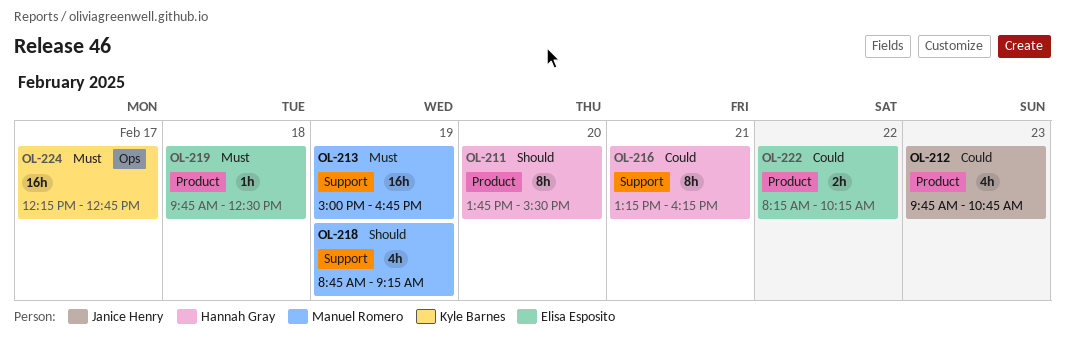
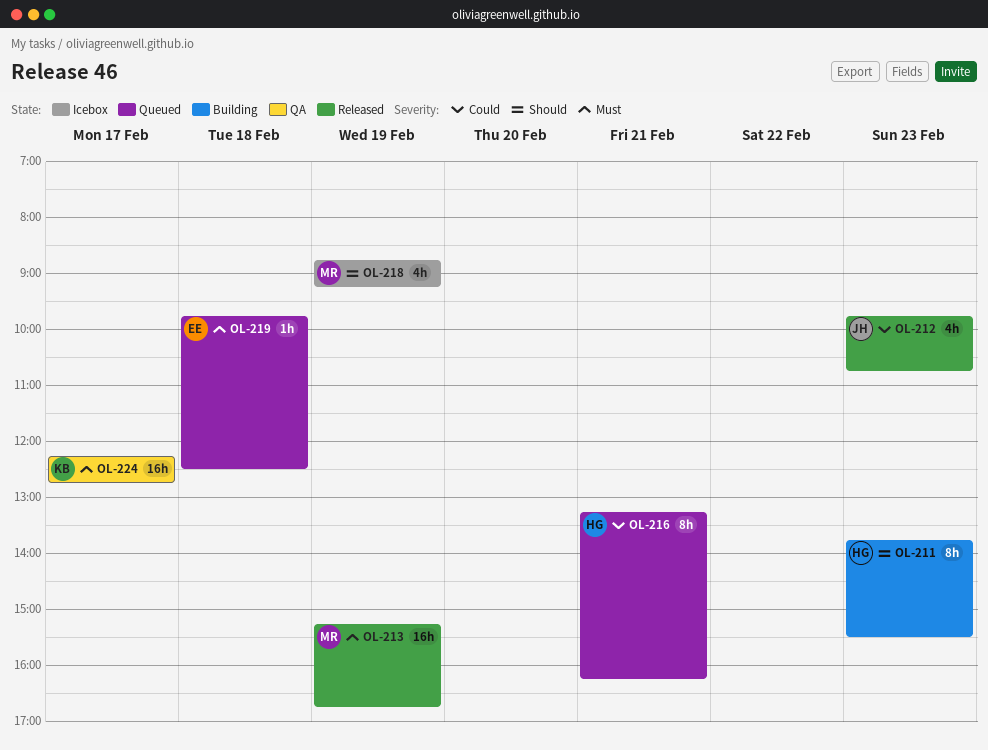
OL-211, day: Feb 20 -> Feb 23
OL-213, begins: 15:00 -> 15:15
OL-222: present -> none

